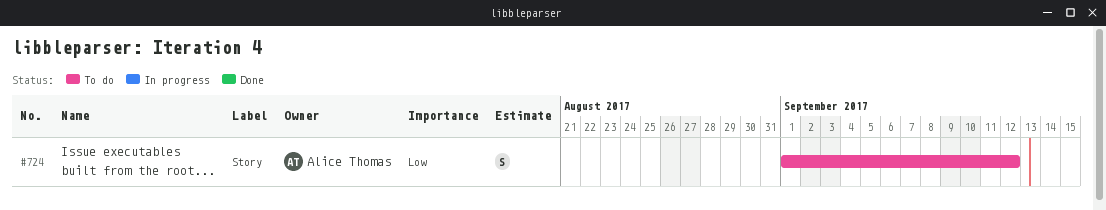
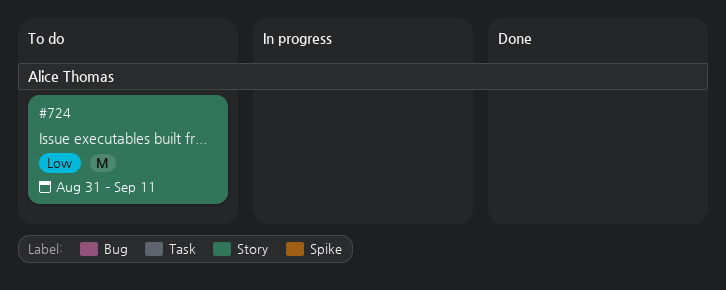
#724, estimate: S -> M
#724, start: Sep 1 -> Aug 31
#724, due: Sep 12 -> Sep 11

